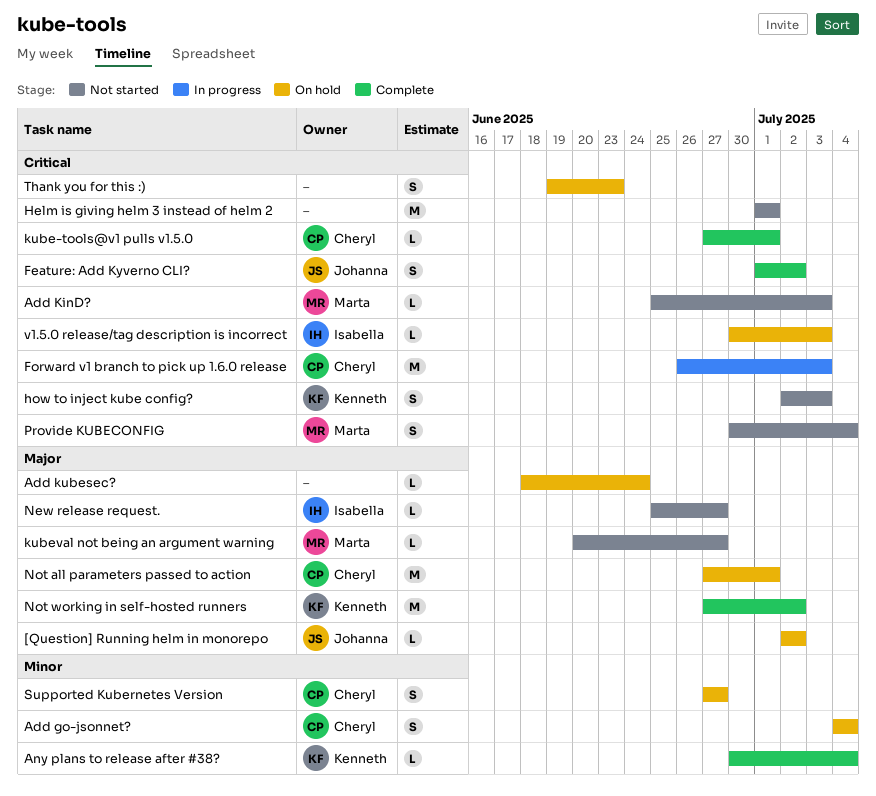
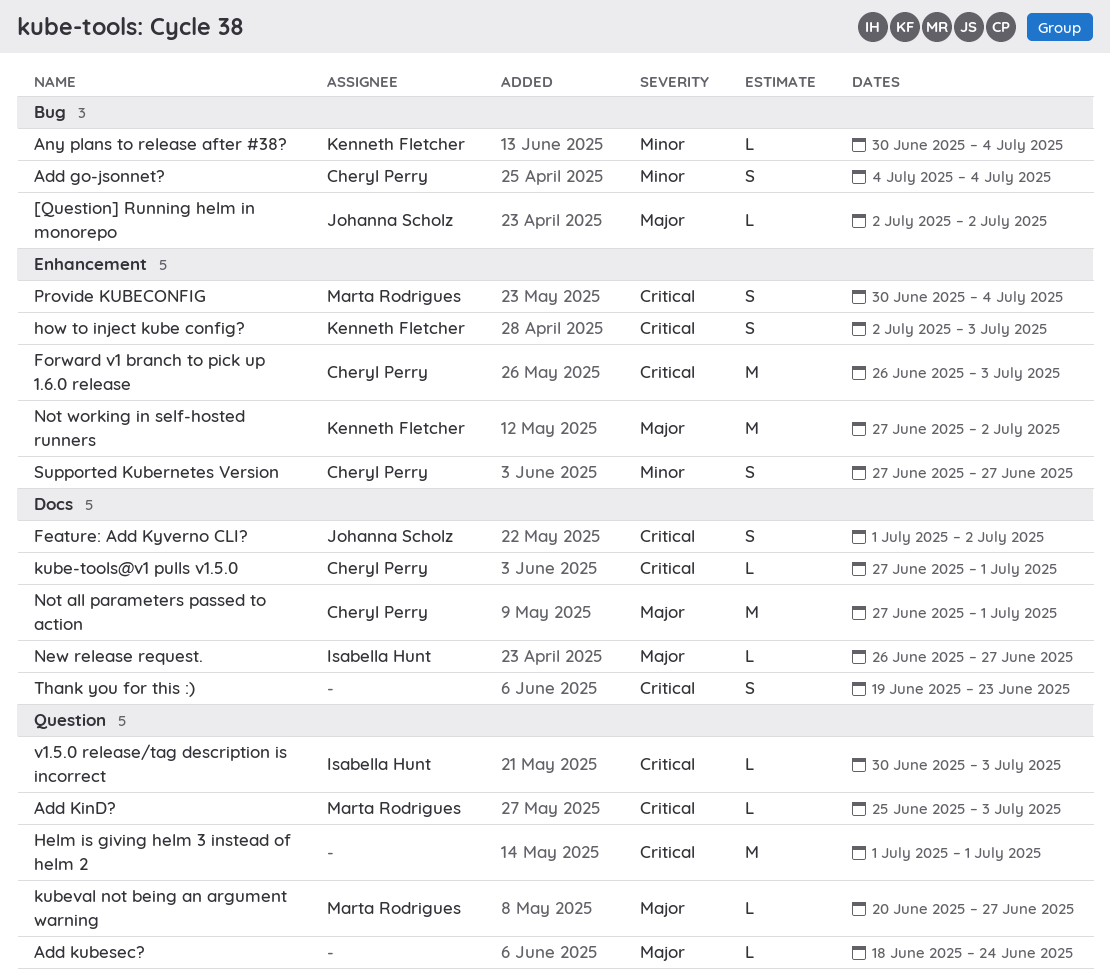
New release request., start: Jun 25 -> Jun 26

